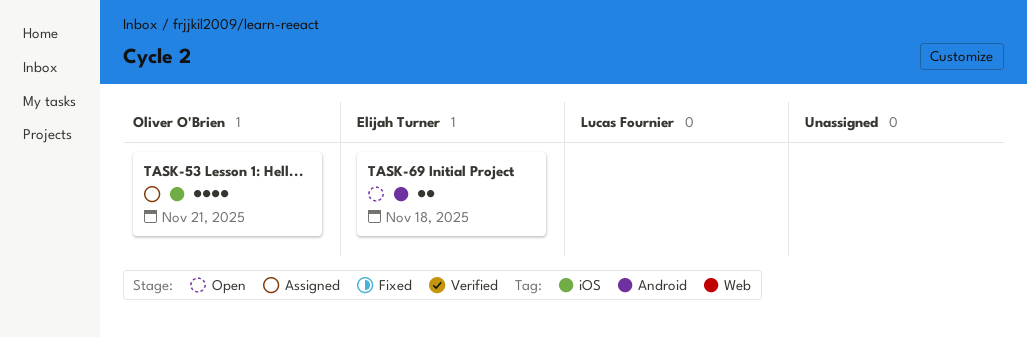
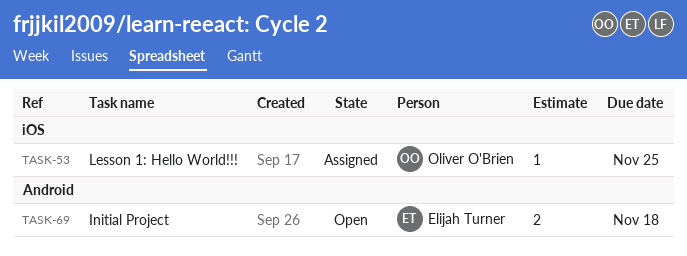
TASK-53, estimate: 4 -> 1
TASK-53, due: Nov 21 -> Nov 25

